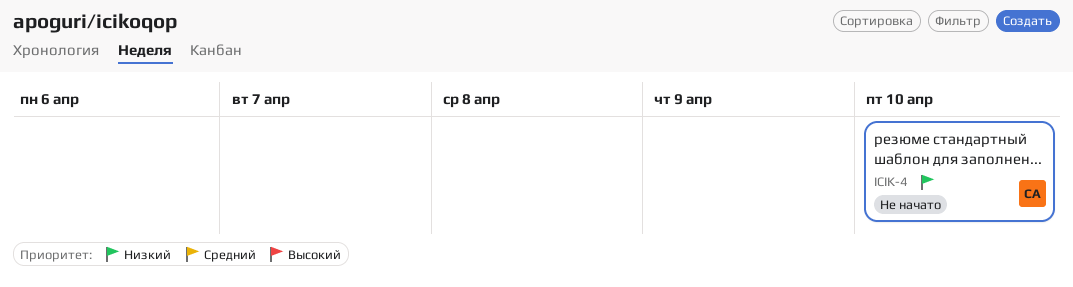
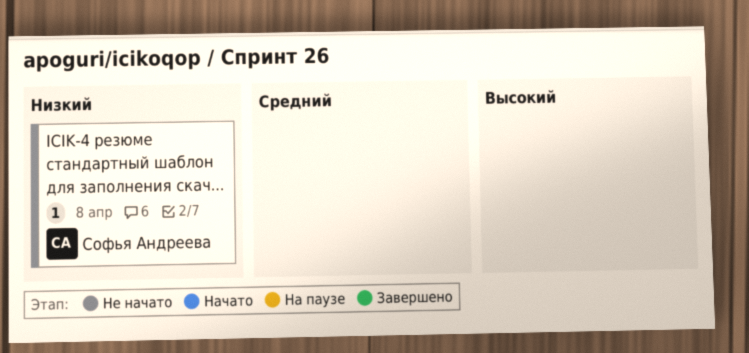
ICIK-4, due: Apr 10 -> Apr 8

